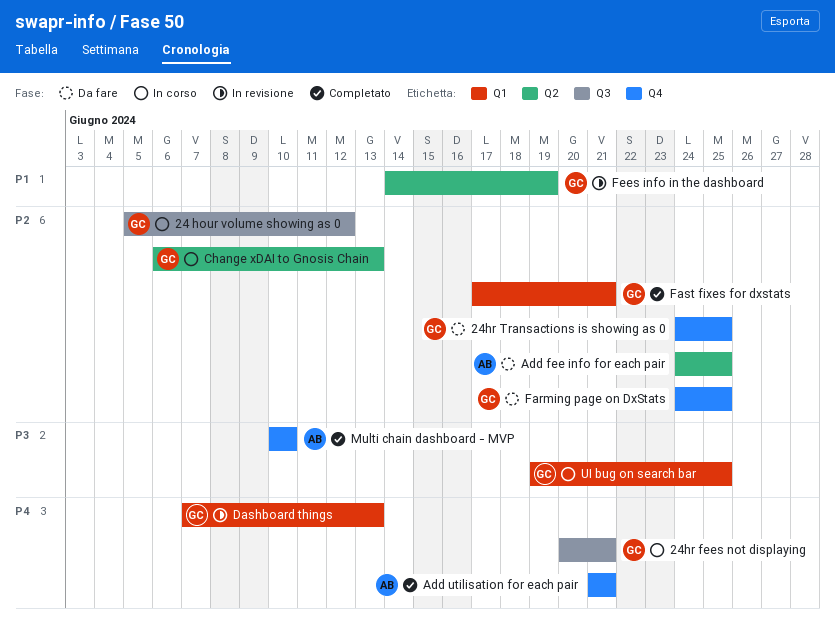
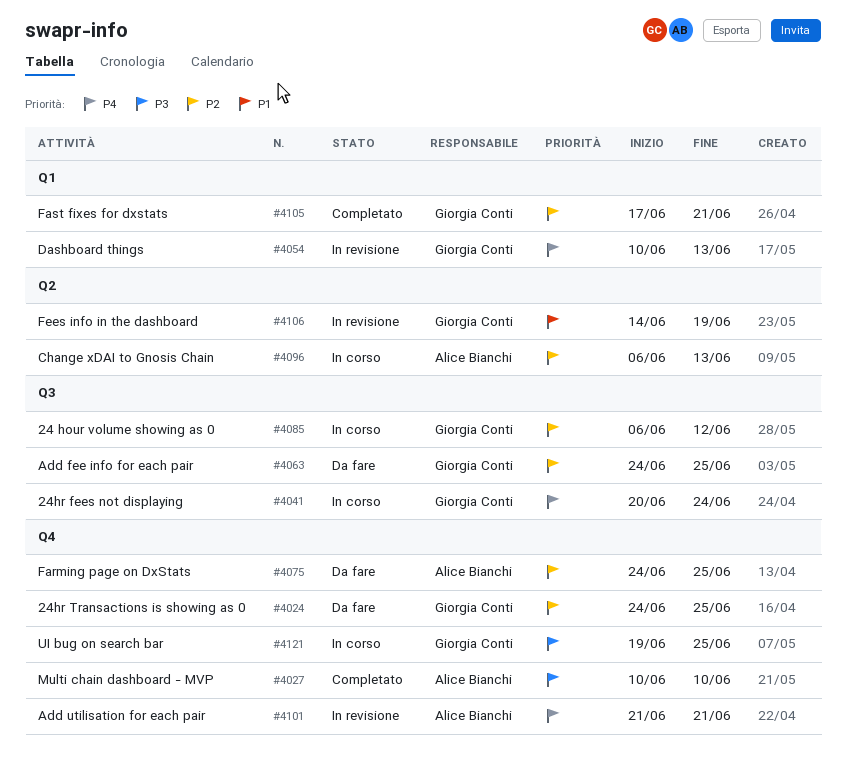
24 hour volume showing as 0, start: Jun 5 -> Jun 6
24hr fees not displaying, due: Jun 21 -> Jun 24
Add fee info for each pair, owner: Alice Bianchi -> Giorgia Conti
Add fee info for each pair, label: Q2 -> Q3
Add utilisation for each pair, status: Completato -> In revisione
Change xDAI to Gnosis Chain, owner: Giorgia Conti -> Alice Bianchi
Dashboard things, start: Jun 7 -> Jun 10
Farming page on DxStats, owner: Giorgia Conti -> Alice Bianchi
UI bug on search bar, label: Q1 -> Q4

